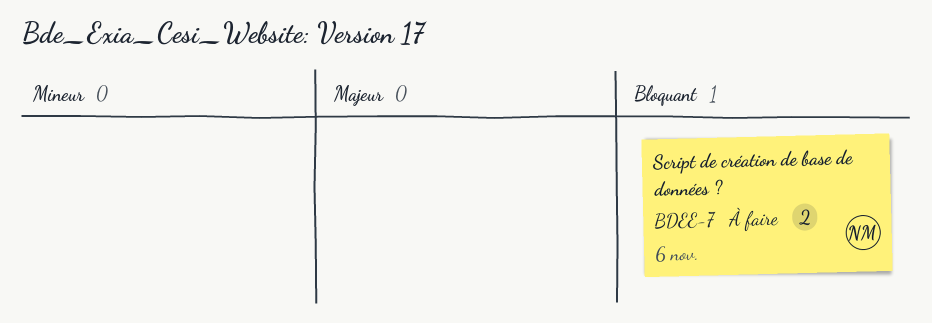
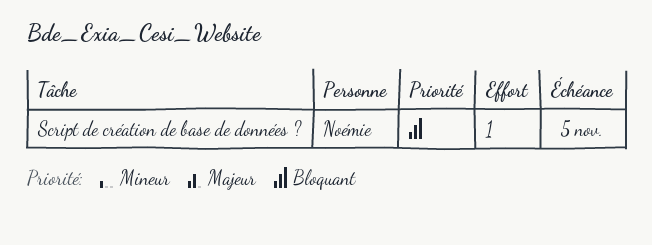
Script de création de base de données ?, estimate: 2 -> 1
Script de création de base de données ?, due: Nov 6 -> Nov 5

